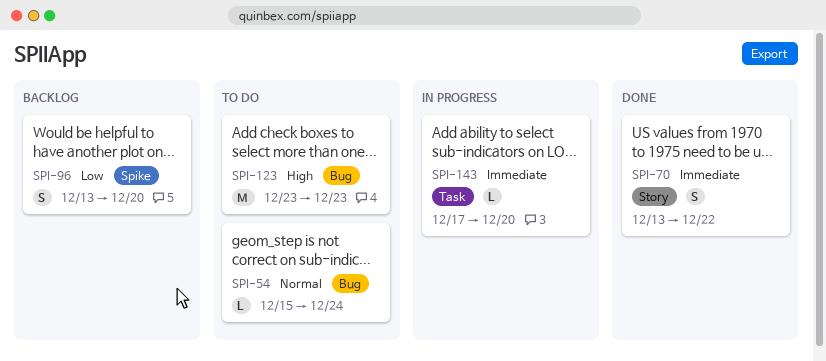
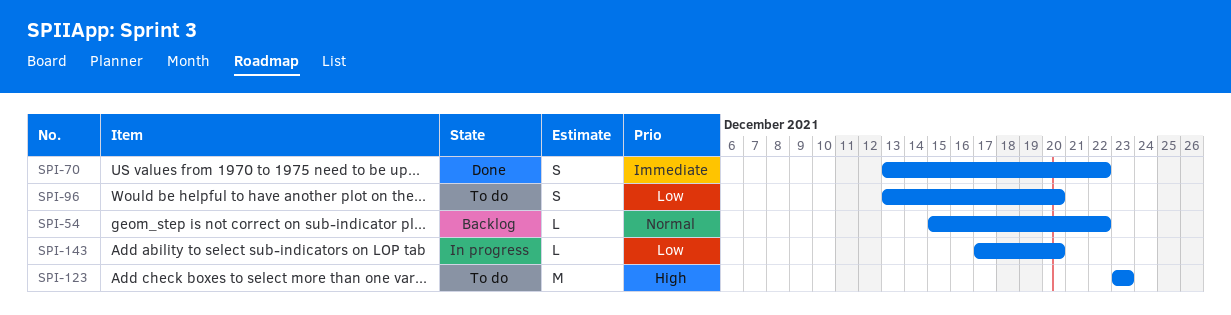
SPI-54, status: To do -> Backlog
SPI-54, due: Dec 24 -> Dec 22
SPI-96, status: Backlog -> To do
SPI-143, priority: Immediate -> Low

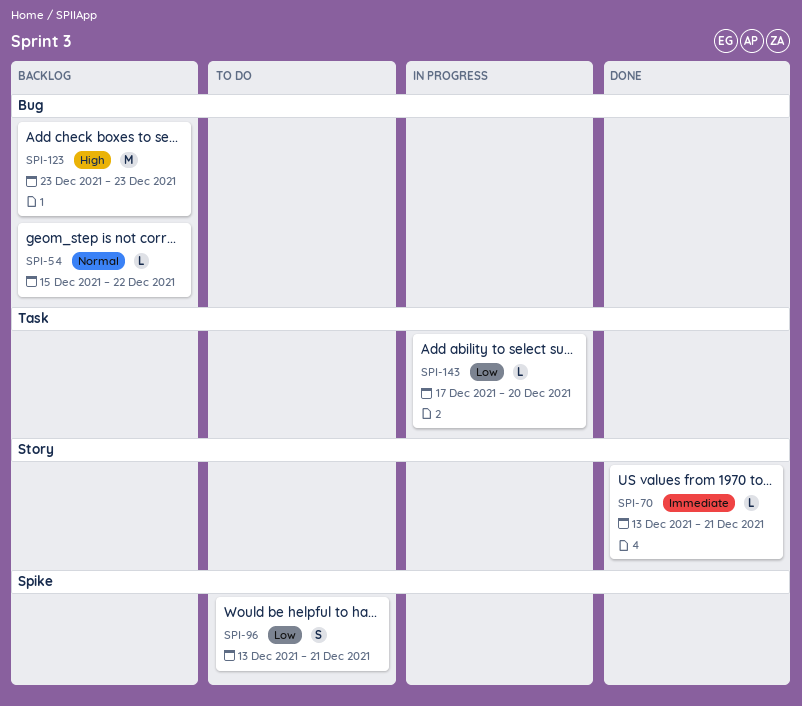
SPI-70, estimate: S -> L
SPI-70, due: Dec 22 -> Dec 21
SPI-96, due: Dec 20 -> Dec 21
SPI-123, status: To do -> Backlog

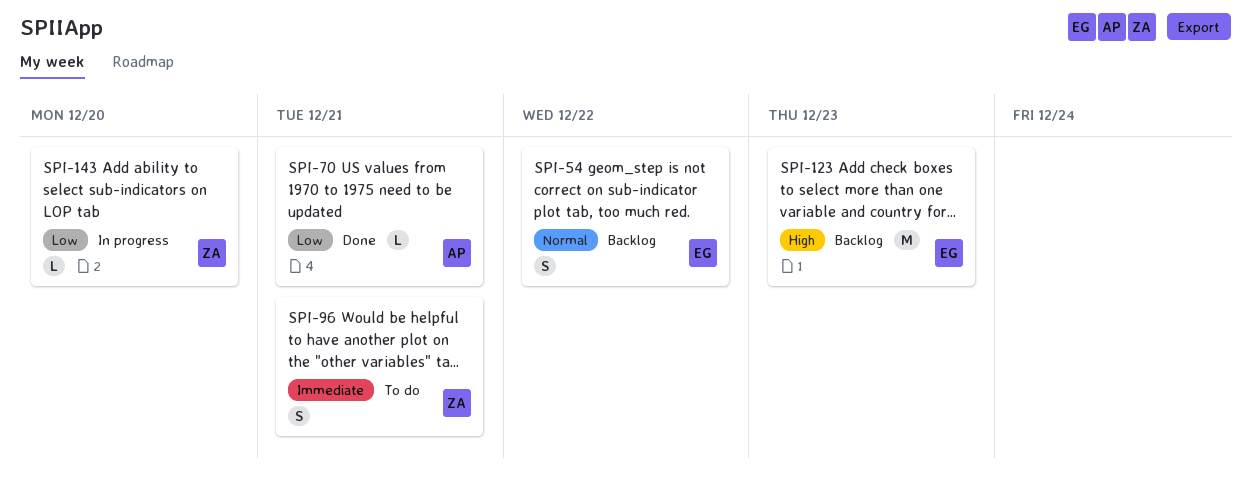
SPI-54, estimate: L -> S
SPI-70, priority: Immediate -> Low
SPI-96, priority: Low -> Immediate

